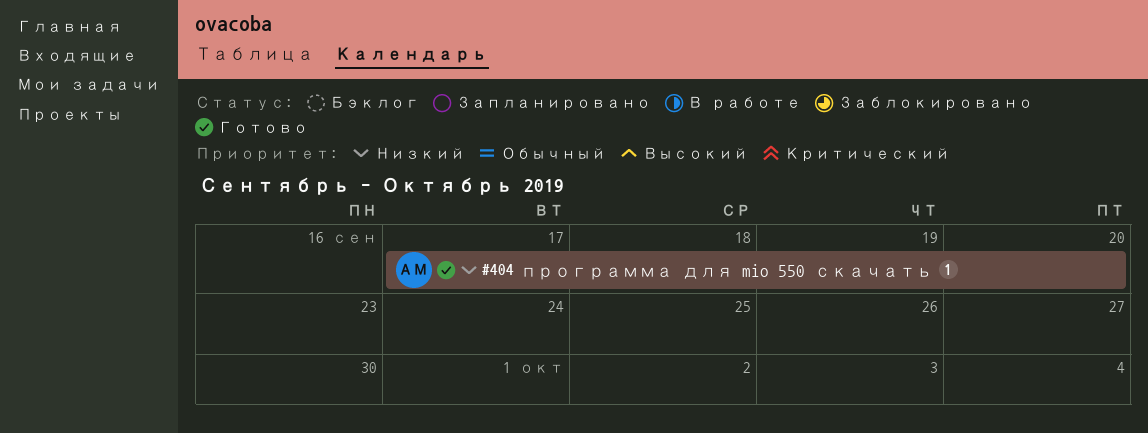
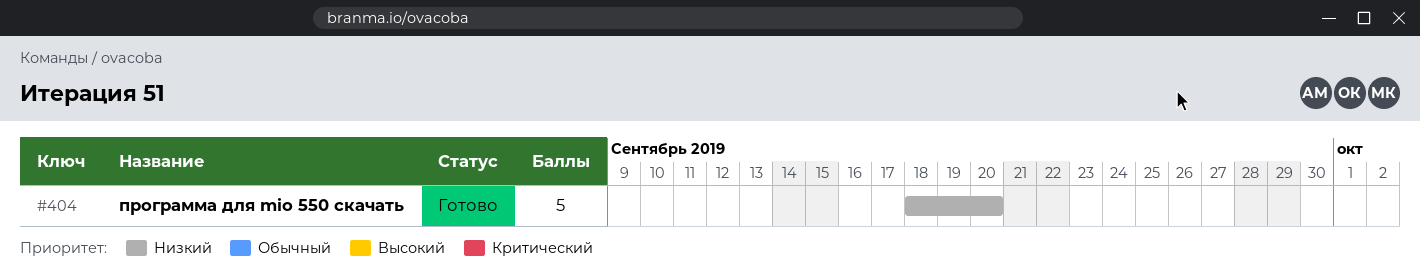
#404, estimate: 1 -> 5
#404, start: Sep 17 -> Sep 18

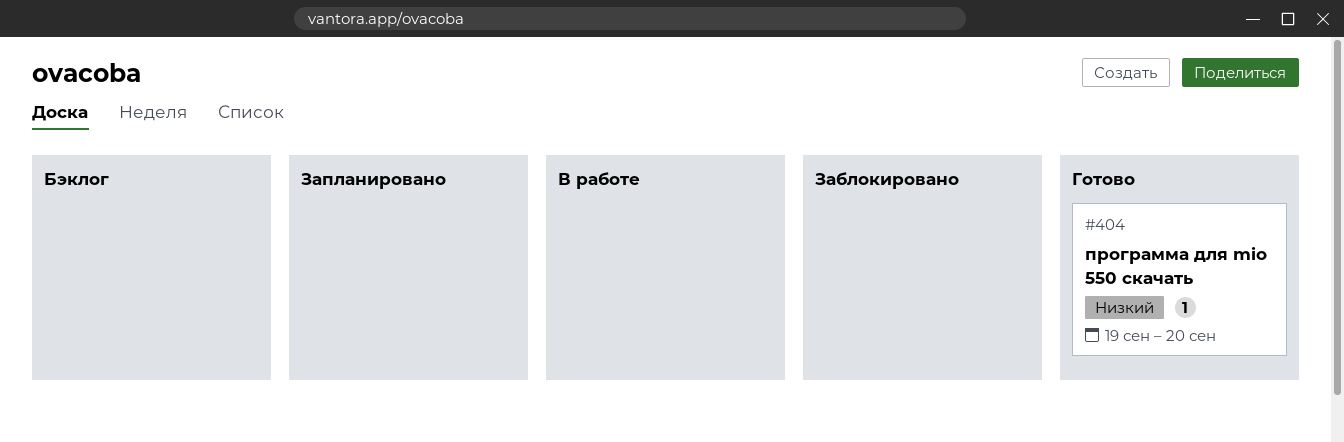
#404, estimate: 5 -> 1
#404, start: Sep 18 -> Sep 19

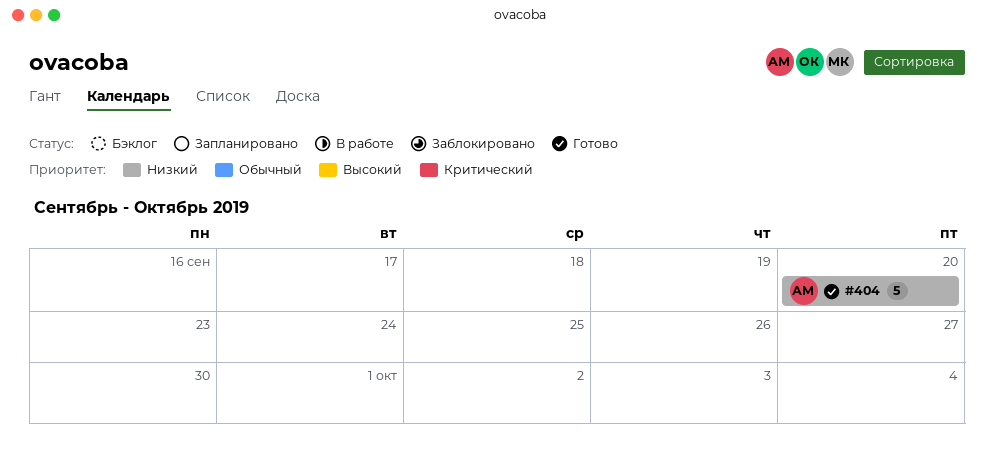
#404, estimate: 1 -> 5
#404, start: Sep 19 -> Sep 20

